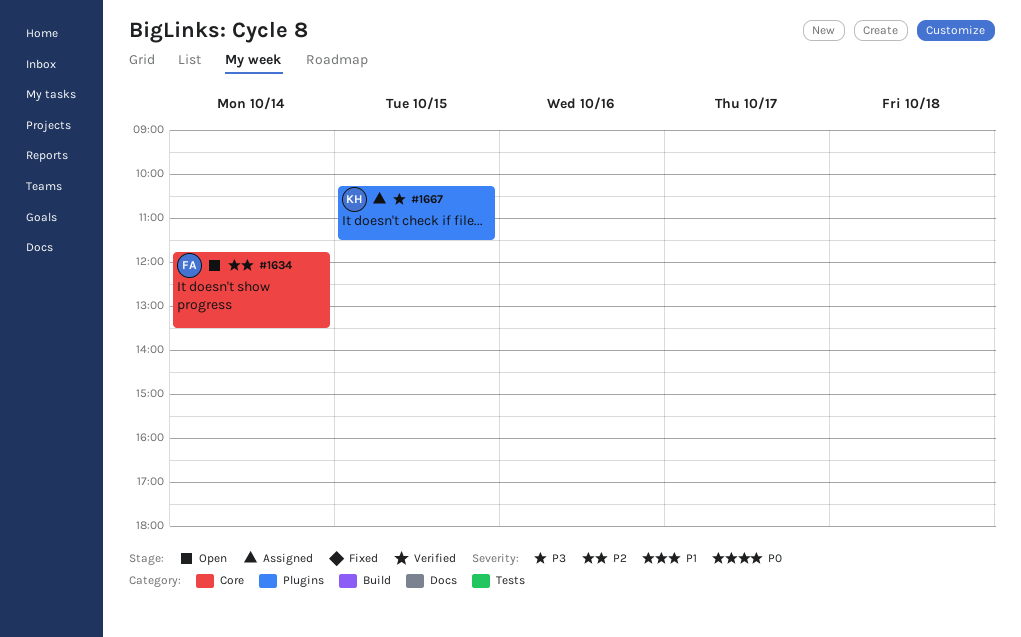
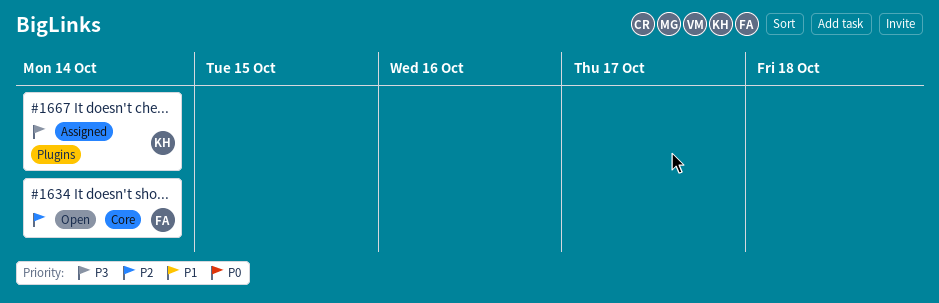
#1667, day: Oct 15 -> Oct 14

